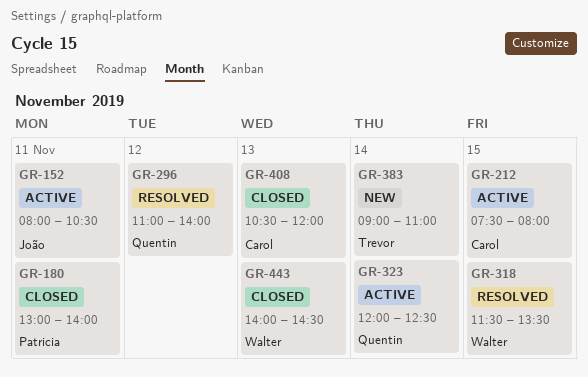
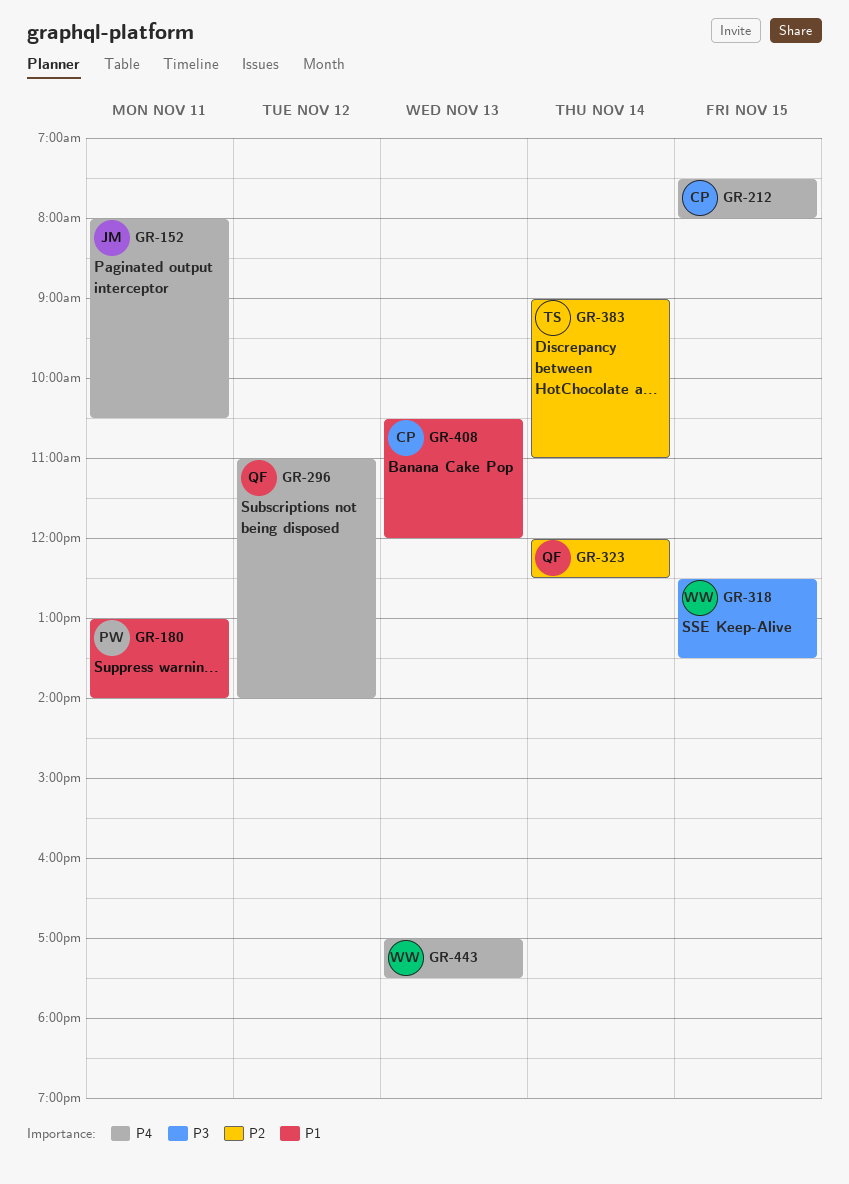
GR-318, begins: 11:30 -> 12:30
GR-443, begins: 14:00 -> 17:00
GR-443, ends: 14:30 -> 17:30

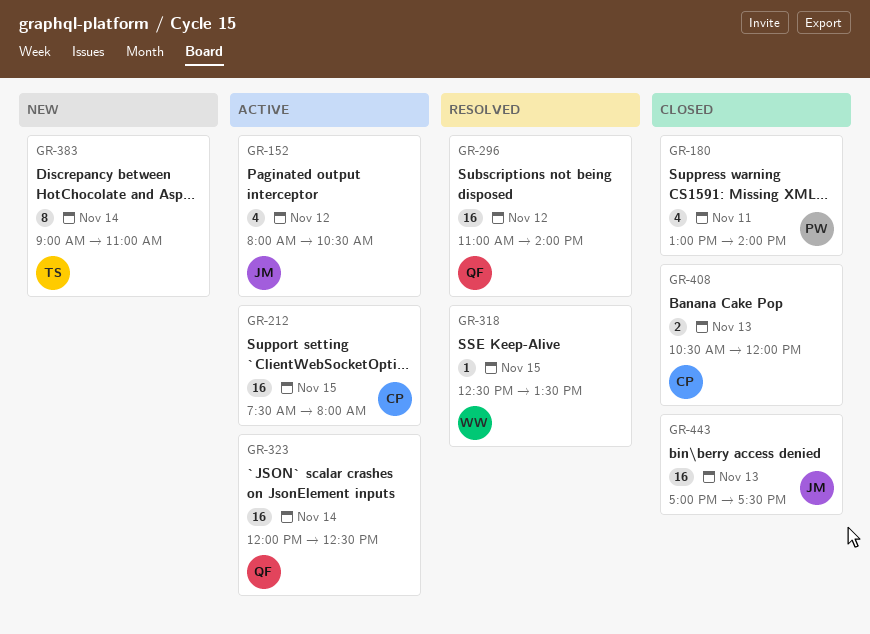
GR-152, day: Nov 11 -> Nov 12
GR-443, owner: WW -> JM

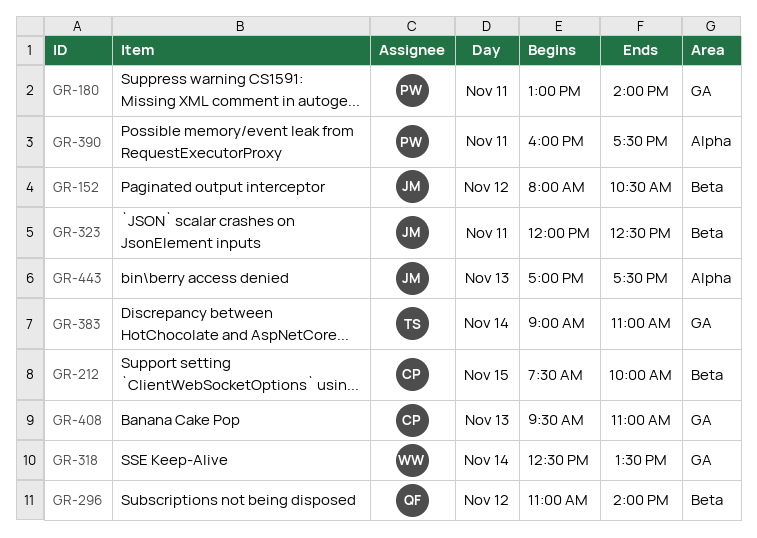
GR-212, ends: 08:00 -> 10:00
GR-318, day: Nov 15 -> Nov 14
GR-323, owner: QF -> JM
GR-323, day: Nov 14 -> Nov 11
GR-390: none -> present
GR-408, begins: 10:30 -> 09:30
GR-408, ends: 12:00 -> 11:00

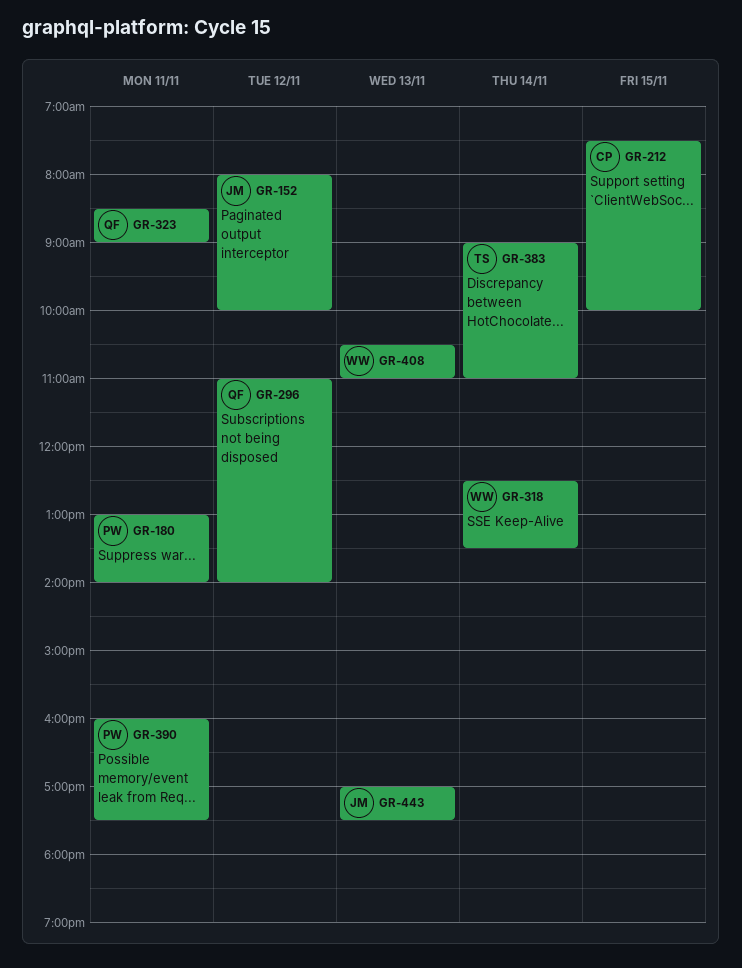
GR-152, ends: 10:30 -> 10:00
GR-323, owner: JM -> QF
GR-323, begins: 12:00 -> 08:30
GR-323, ends: 12:30 -> 09:00
GR-408, owner: CP -> WW
GR-408, begins: 09:30 -> 10:30

